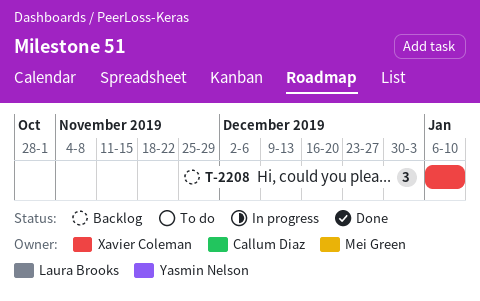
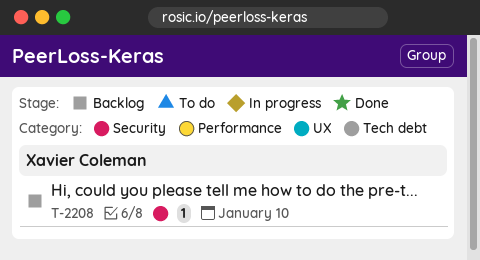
T-2208, estimate: 3 -> 1

